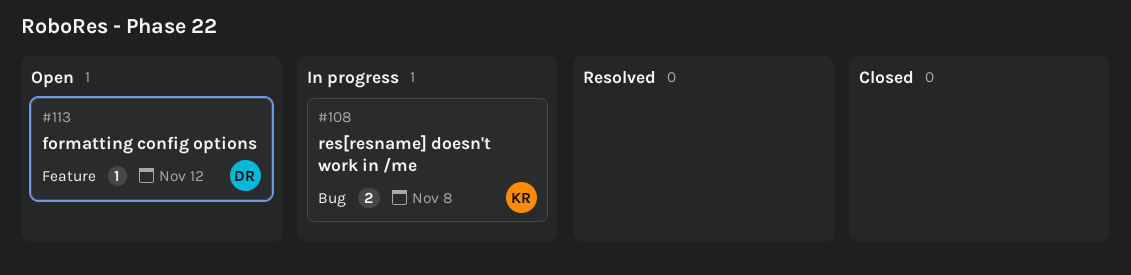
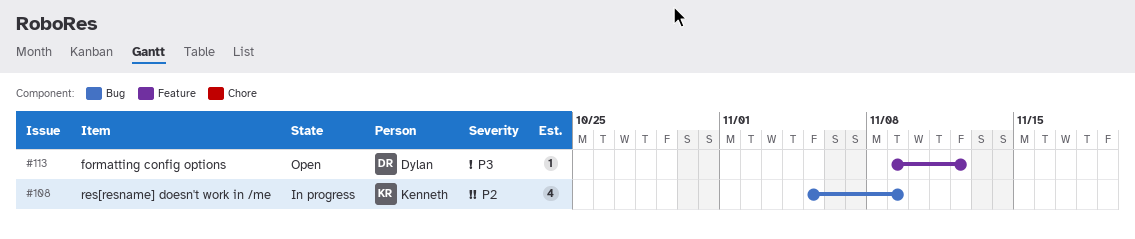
#108, estimate: 2 -> 4
#108, due: Nov 8 -> Nov 9

